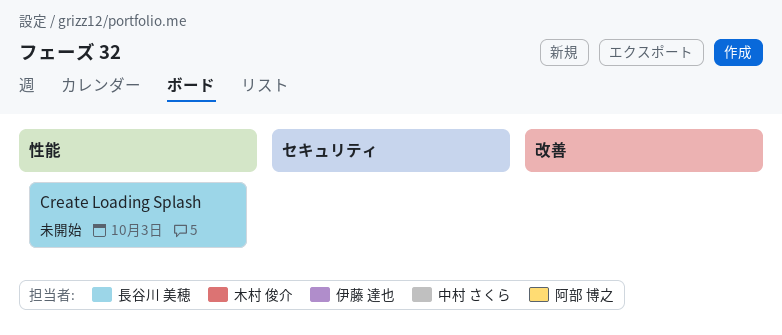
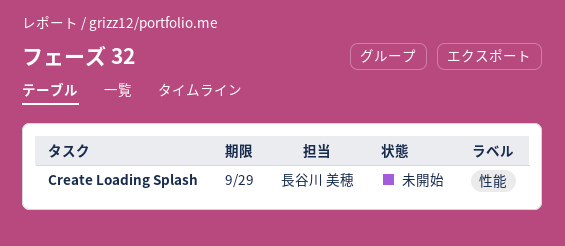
Create Loading Splash, due: Oct 3 -> Sep 29

